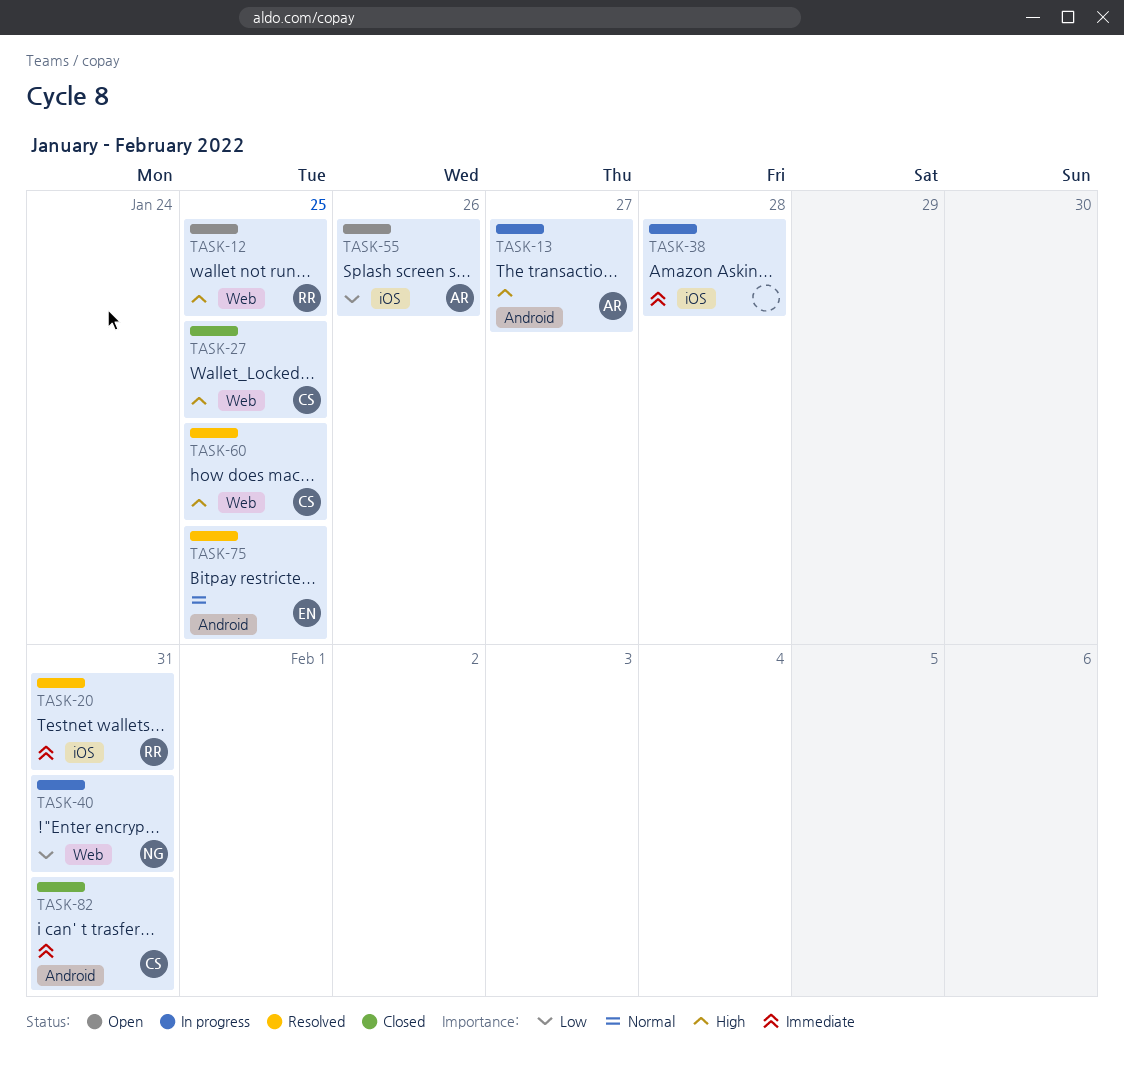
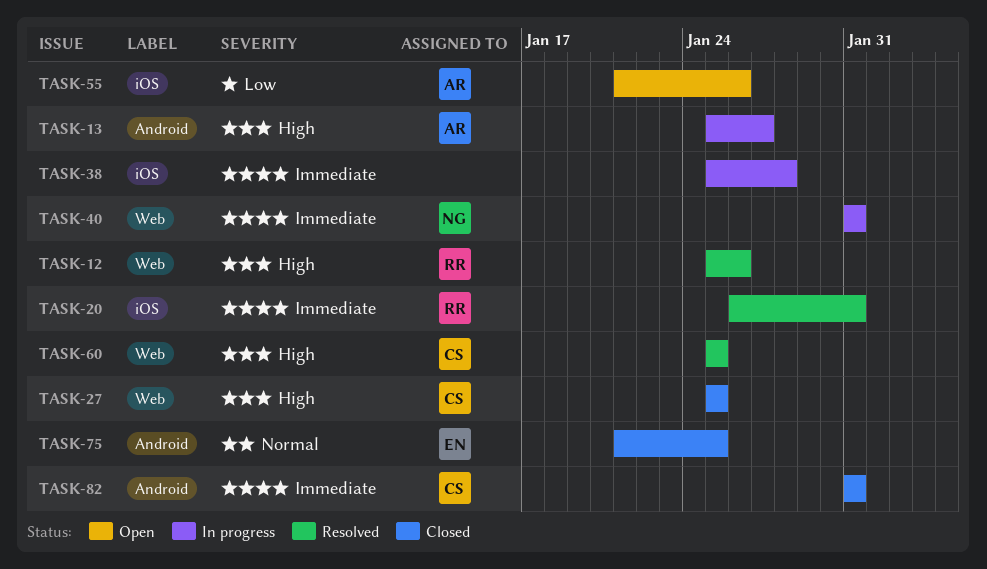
TASK-12, status: Open -> Resolved
TASK-12, due: Jan 25 -> Jan 26
TASK-40, priority: Low -> Immediate
TASK-75, status: Resolved -> Closed

